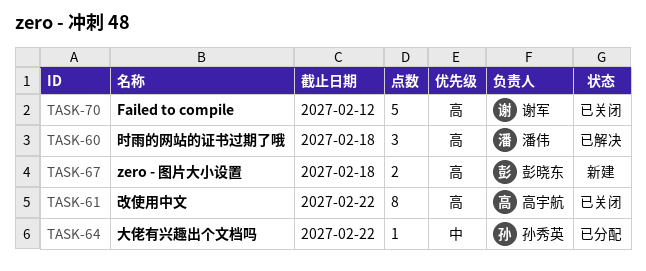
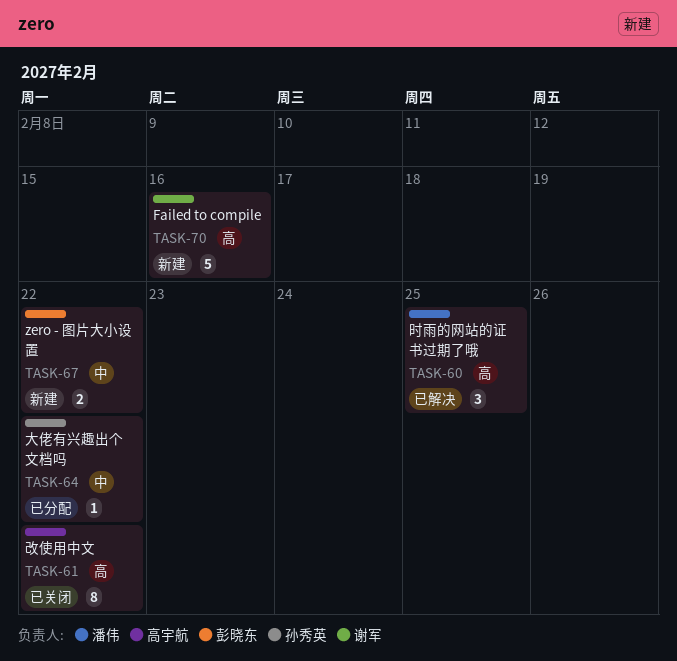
TASK-60, due: Feb 18 -> Feb 25
TASK-67, priority: 高 -> 中
TASK-67, due: Feb 18 -> Feb 22
TASK-70, status: 已关闭 -> 新建
TASK-70, due: Feb 12 -> Feb 16

